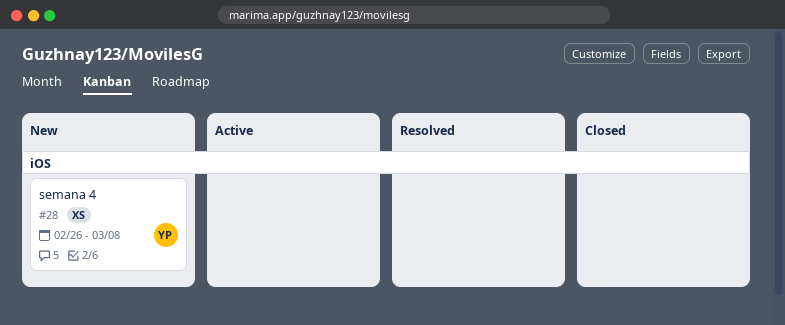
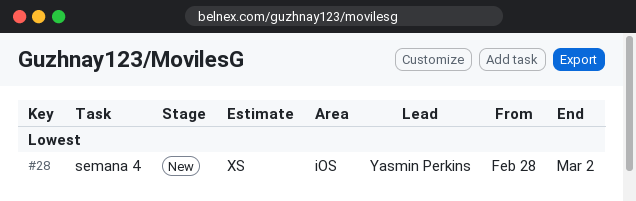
#28, start: Feb 26 -> Feb 28
#28, due: Mar 8 -> Mar 2

